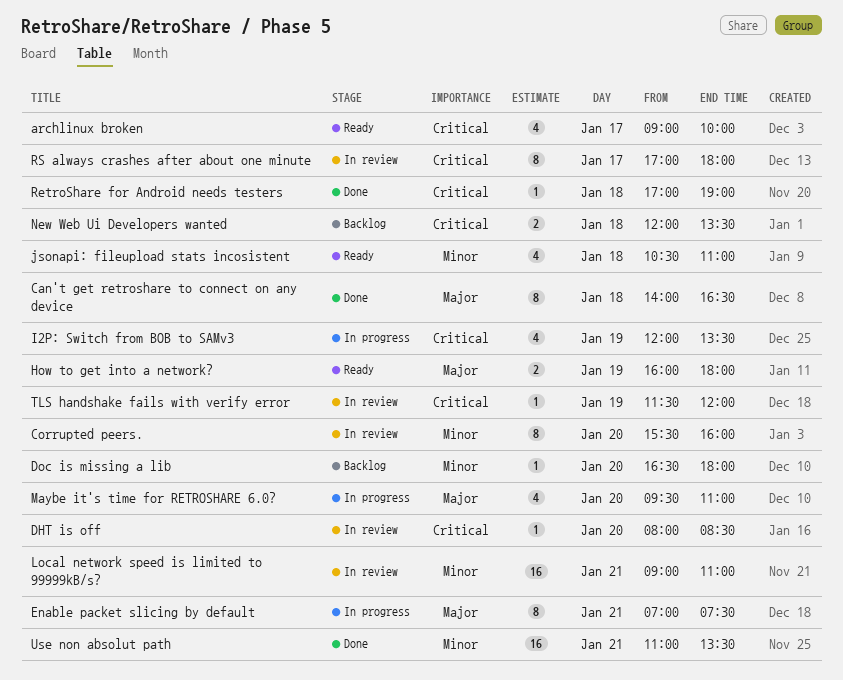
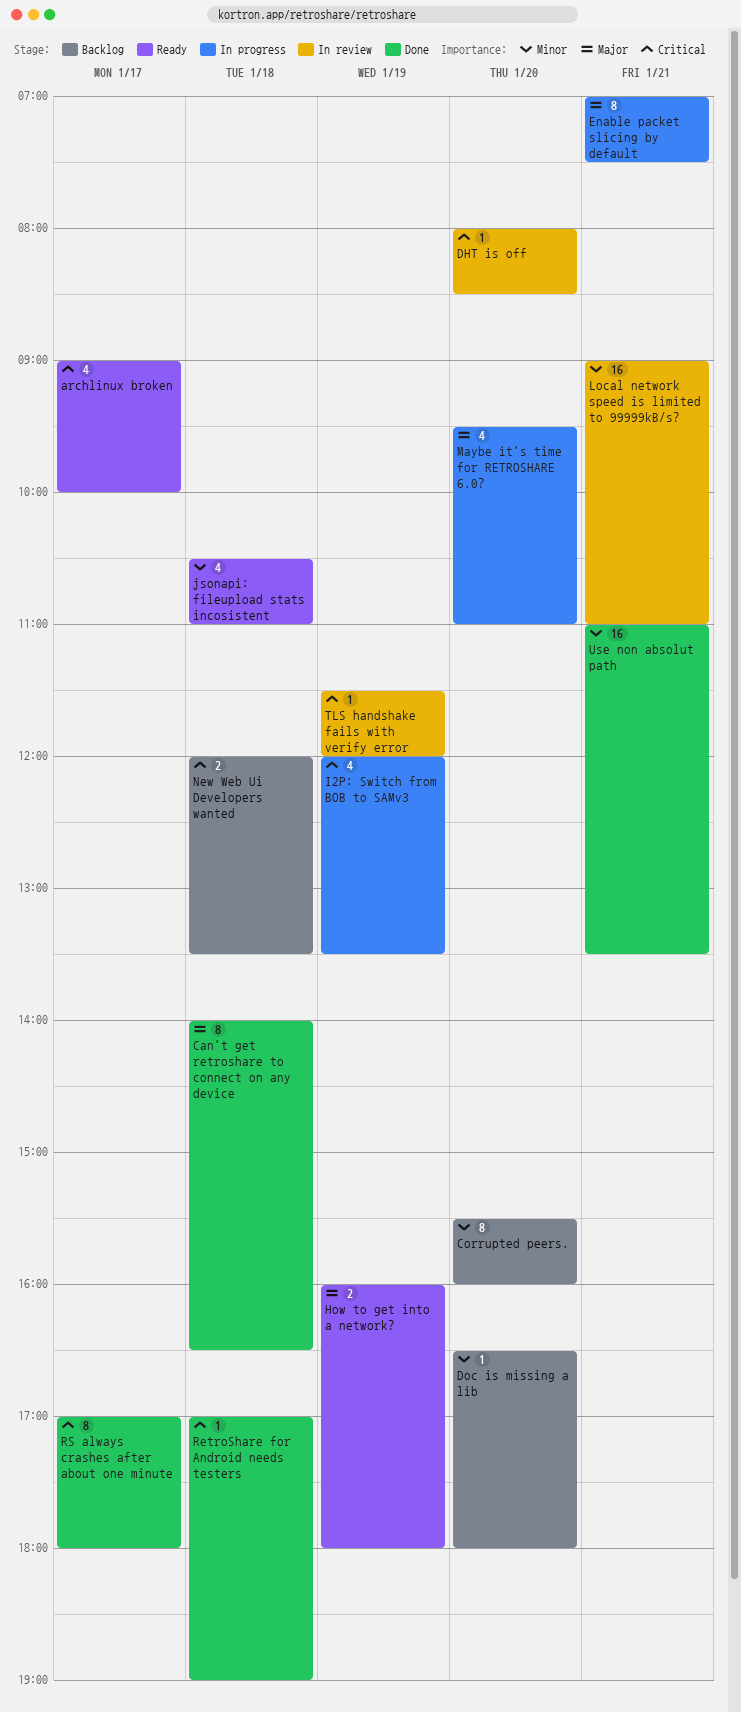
Corrupted peers., status: In review -> Backlog
RS always crashes after about one minute, status: In review -> Done

